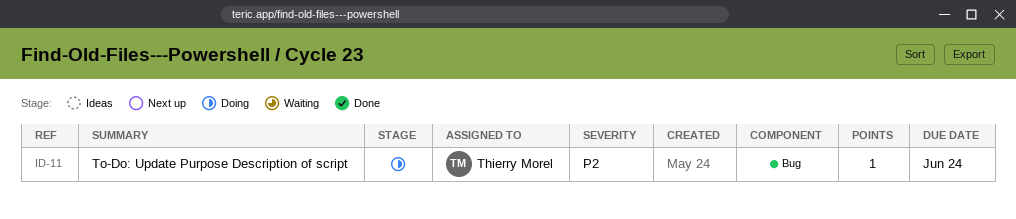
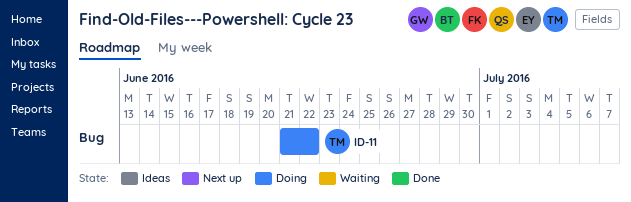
ID-11, due: Jun 24 -> Jun 22

